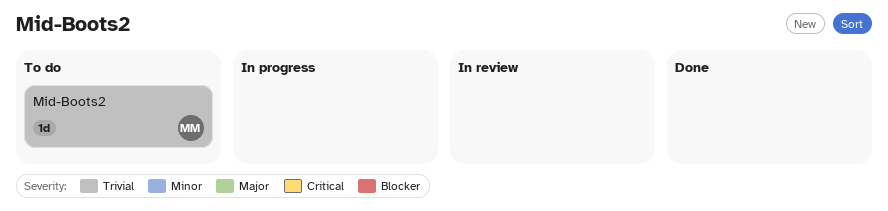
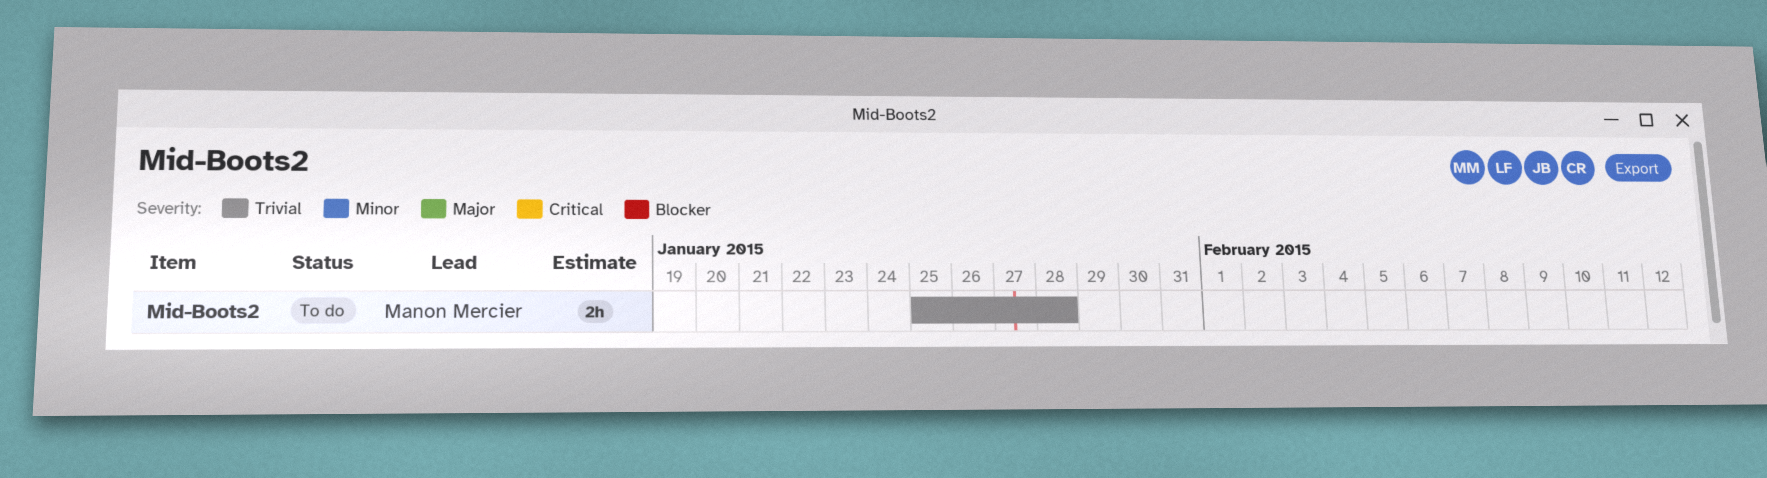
Mid-Boots2, estimate: 1d -> 2h

